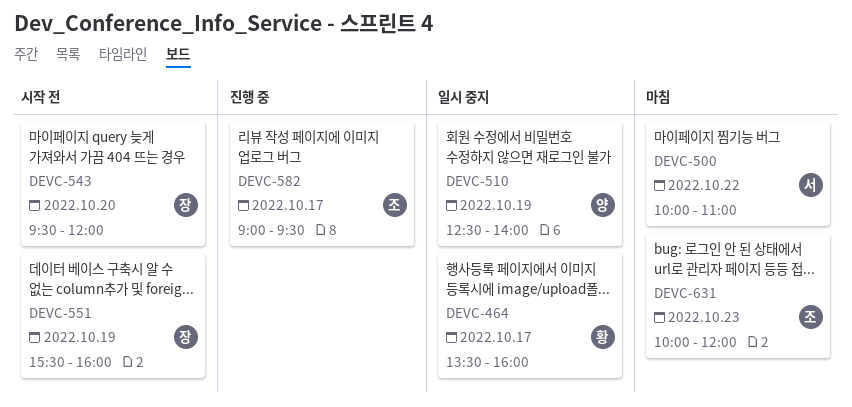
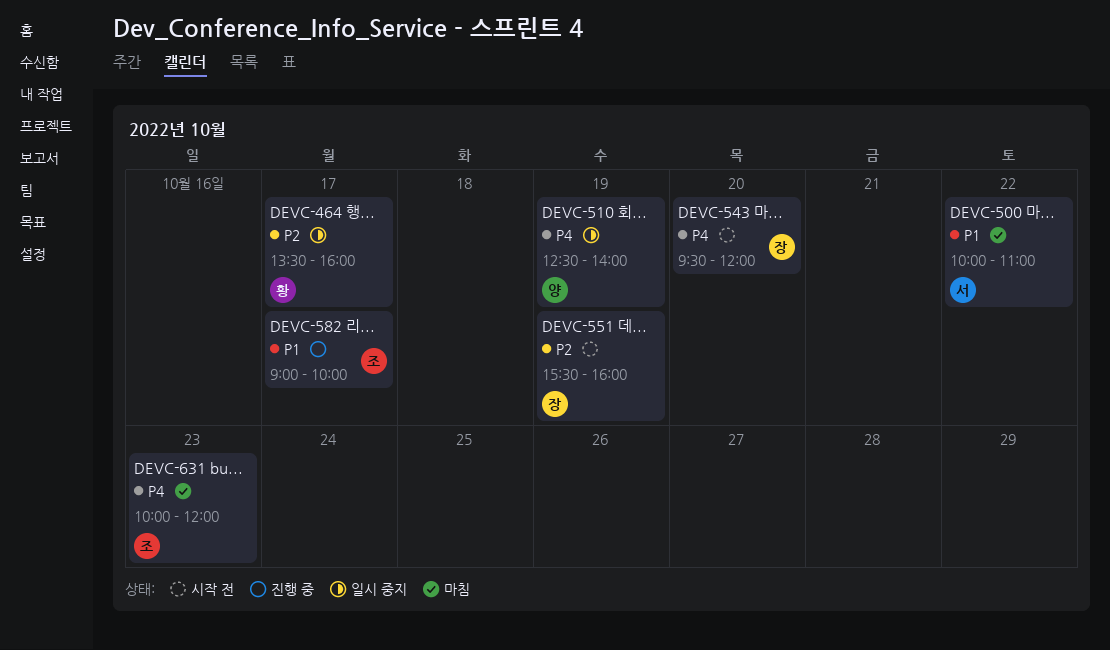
DEVC-582, ends: 09:30 -> 10:00

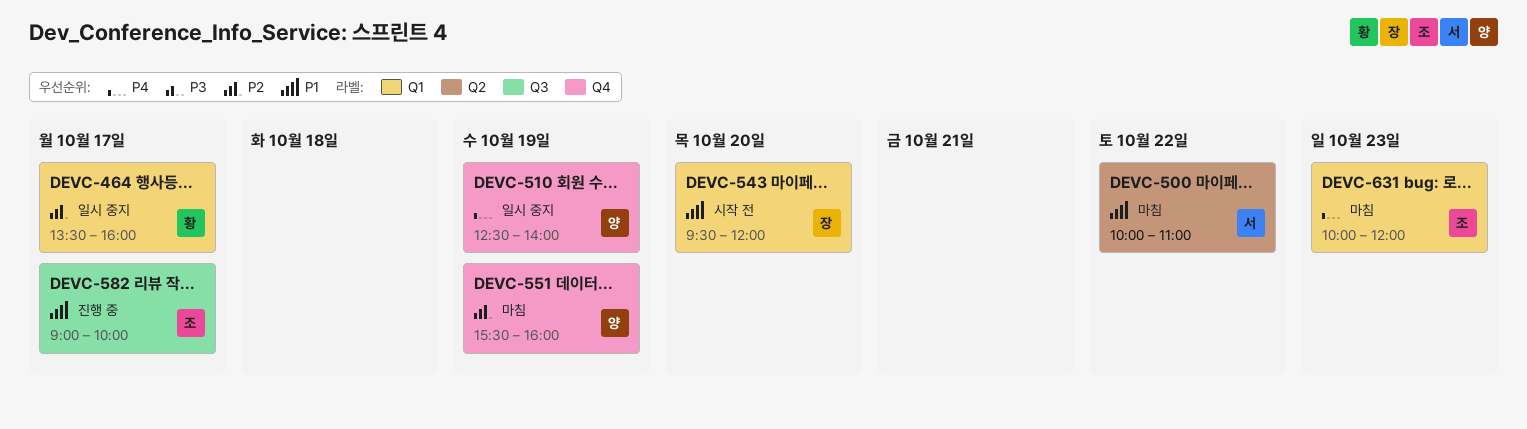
DEVC-543, priority: P4 -> P1
DEVC-551, status: 시작 전 -> 마침
DEVC-551, owner: 장 -> 양

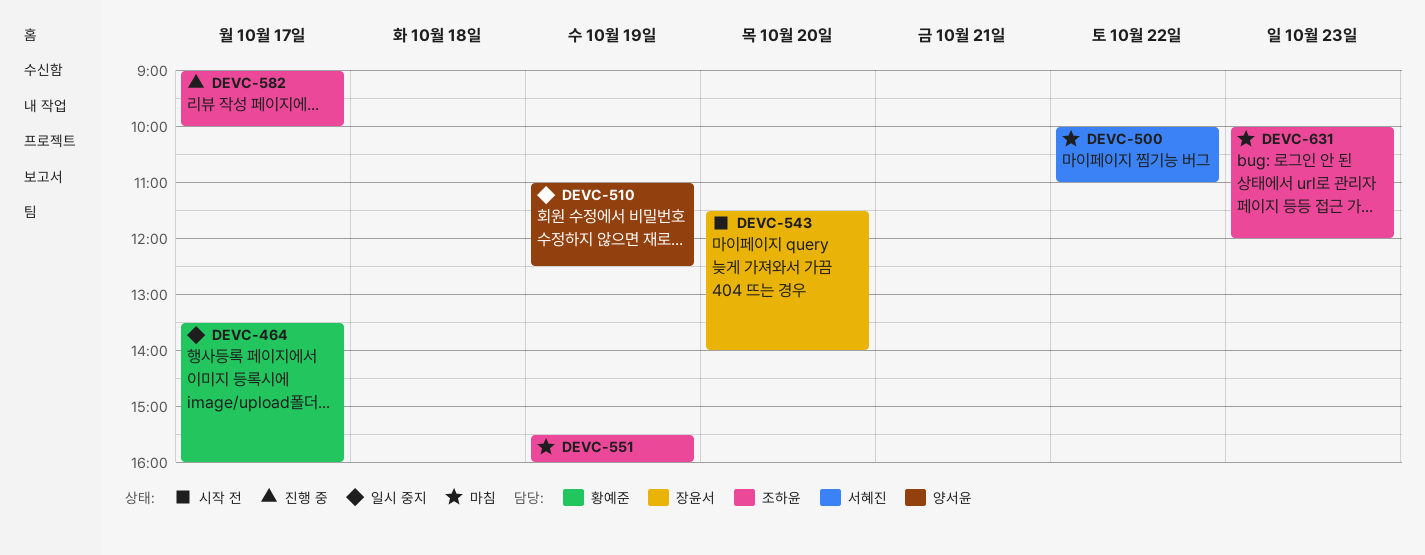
DEVC-510, begins: 12:30 -> 11:00
DEVC-510, ends: 14:00 -> 12:30
DEVC-543, begins: 09:30 -> 11:30
DEVC-543, ends: 12:00 -> 14:00
DEVC-551, owner: 양서윤 -> 조하윤

